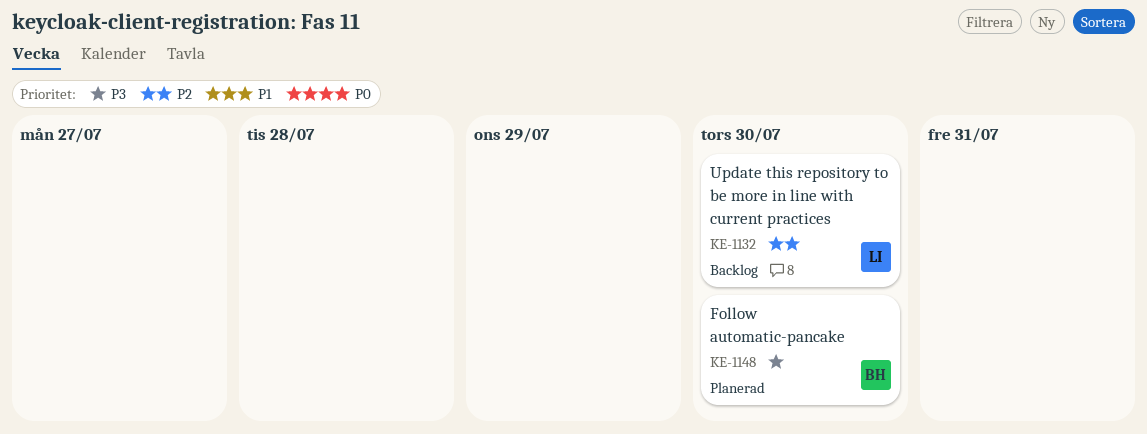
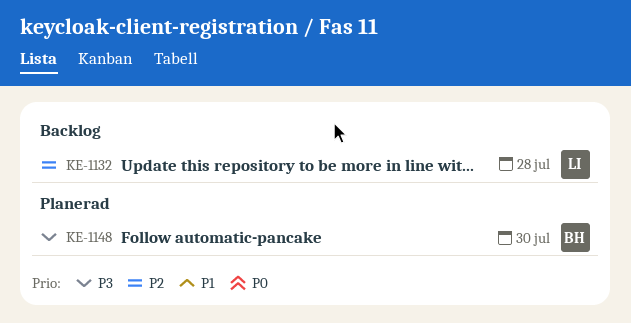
KE-1132, due: Jul 30 -> Jul 28

